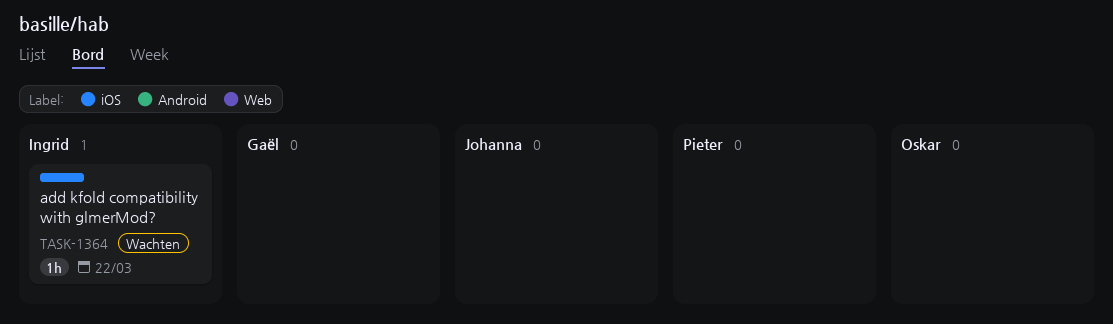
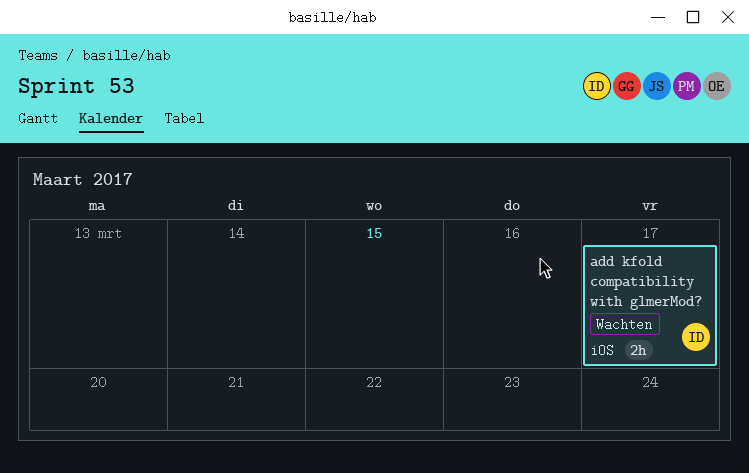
add kfold compatibility with glmerMod?, estimate: 1h -> 2h
add kfold compatibility with glmerMod?, due: Mar 22 -> Mar 17

